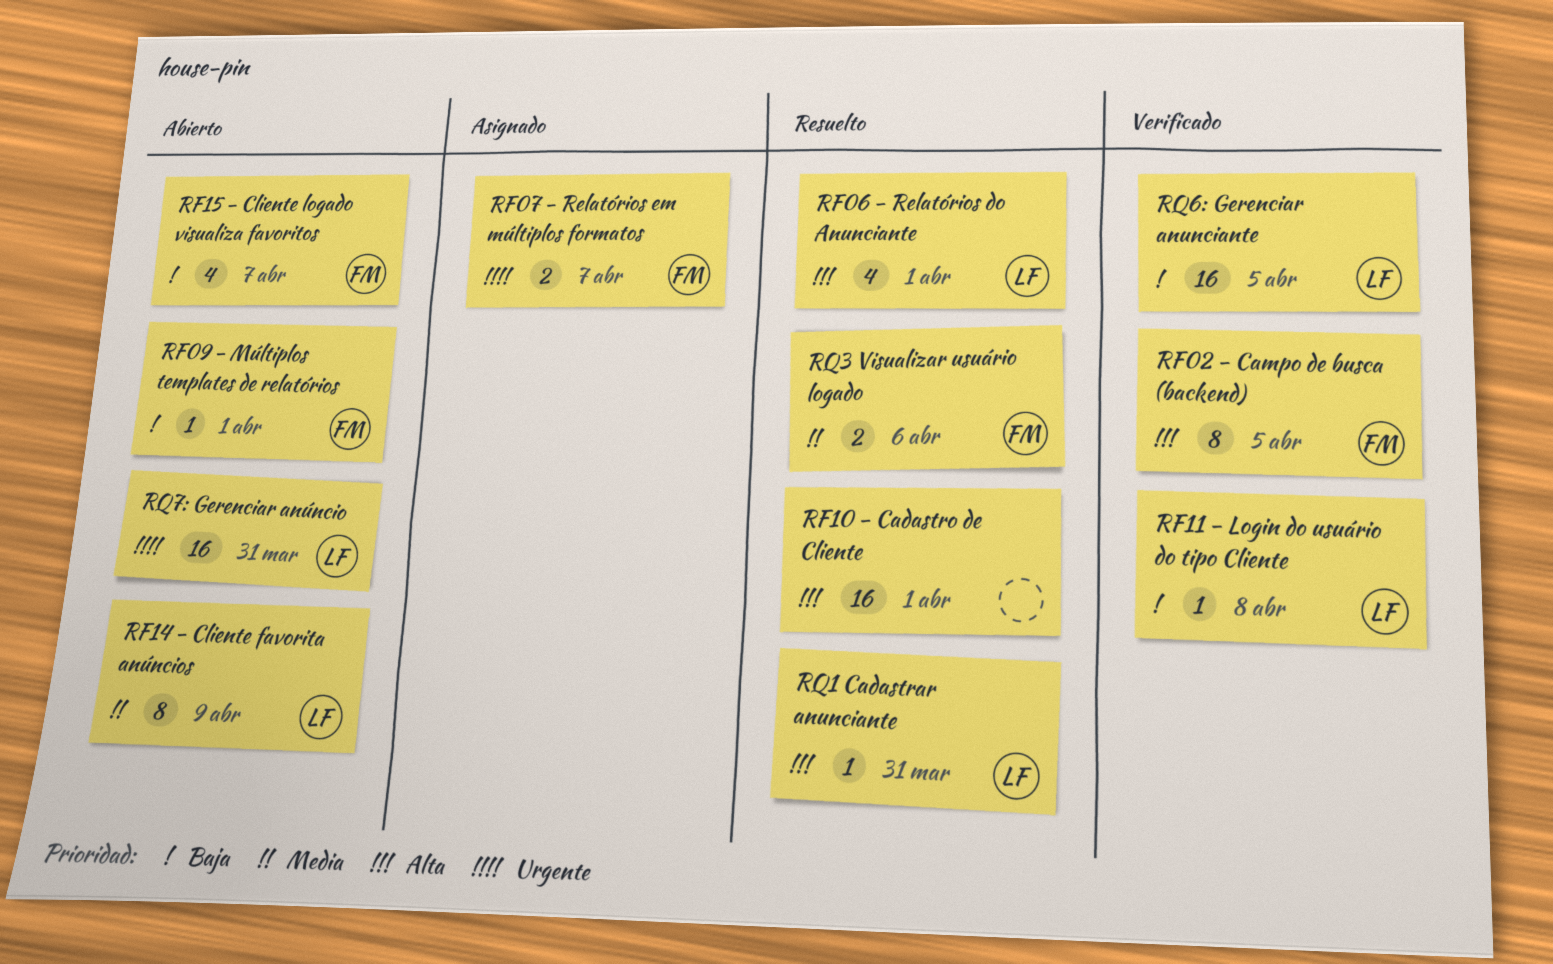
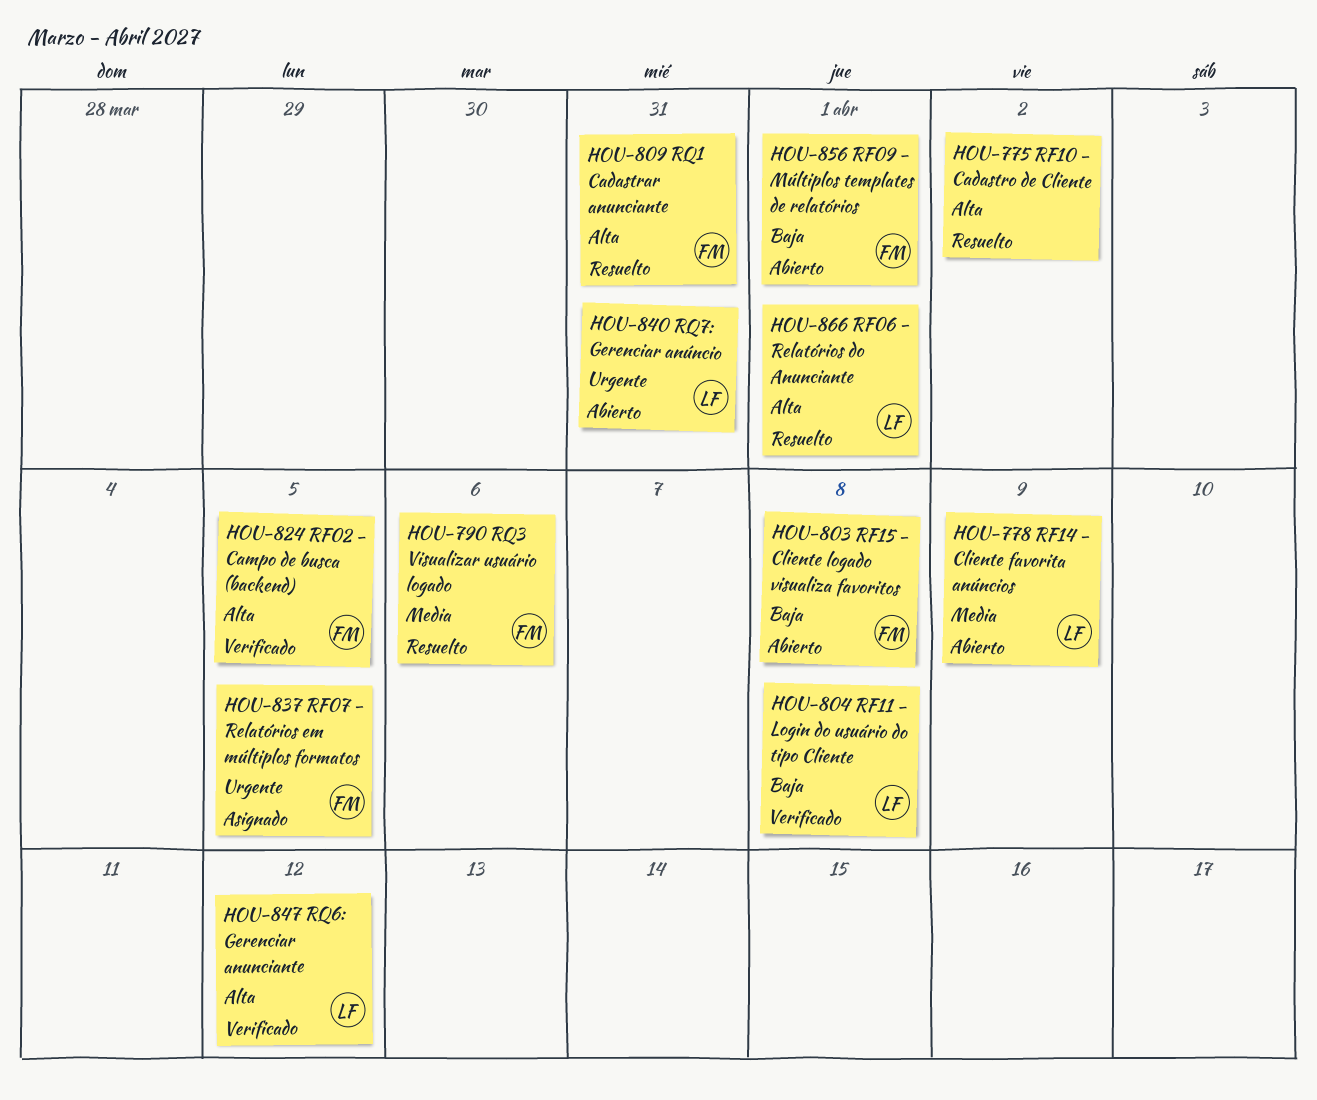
RF07 - Relatórios em múltiplos formatos, due: Apr 7 -> Apr 5
RF10 - Cadastro de Cliente, due: Apr 1 -> Apr 2
RF15 - Cliente logado visualiza favoritos, due: Apr 7 -> Apr 8
RQ1 Cadastrar anunciante, owner: LF -> FM
RQ6: Gerenciar anunciante, priority: Baja -> Alta
RQ6: Gerenciar anunciante, due: Apr 5 -> Apr 12

